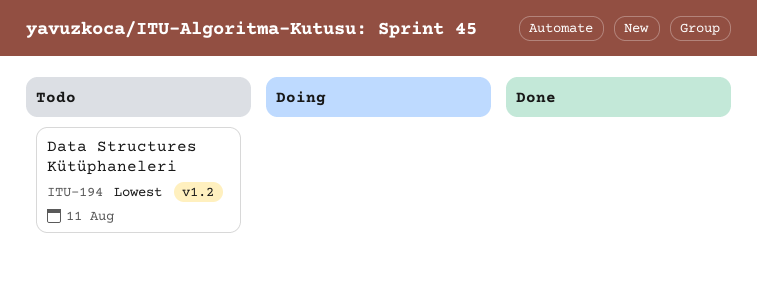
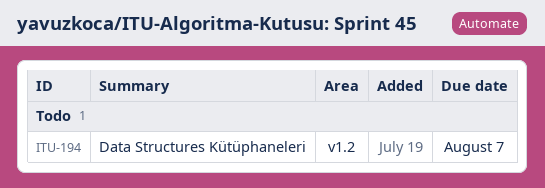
ITU-194, due: Aug 11 -> Aug 7

